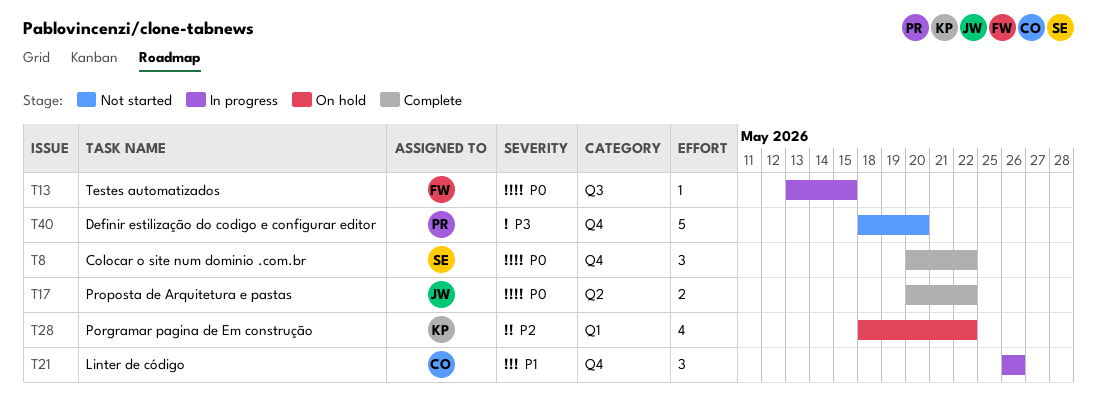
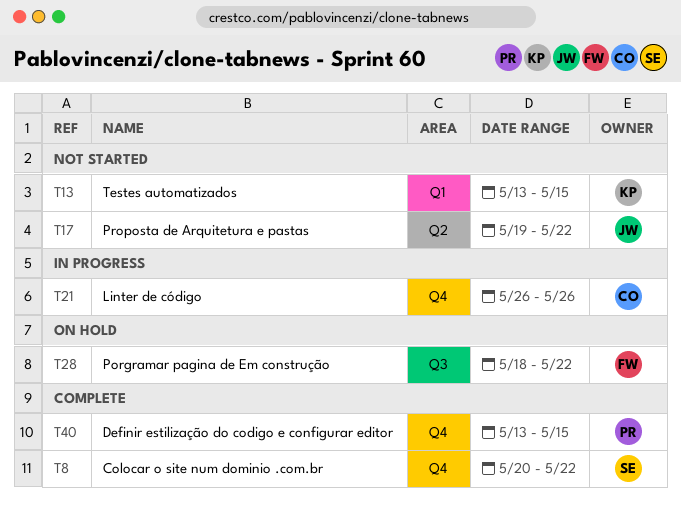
T13, status: In progress -> Not started
T13, owner: FW -> KP
T13, label: Q3 -> Q1
T17, status: Complete -> Not started
T17, start: May 20 -> May 19
T28, owner: KP -> FW
T28, label: Q1 -> Q3
T40, status: Not started -> Complete
T40, start: May 18 -> May 13
T40, due: May 20 -> May 15

